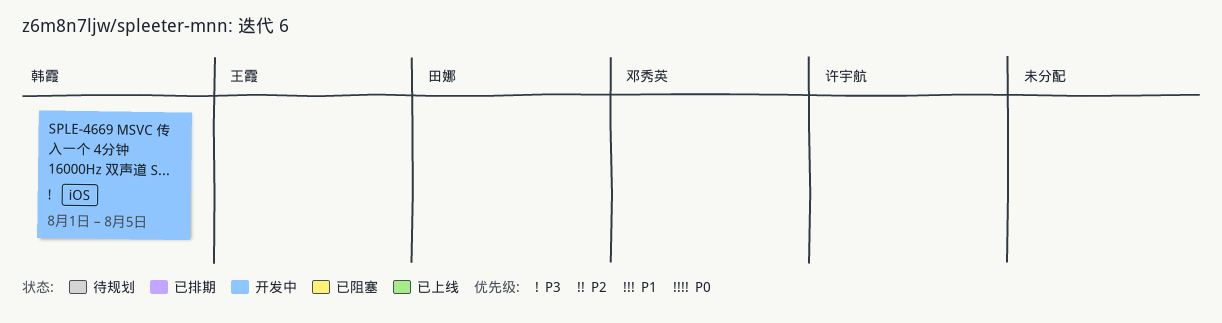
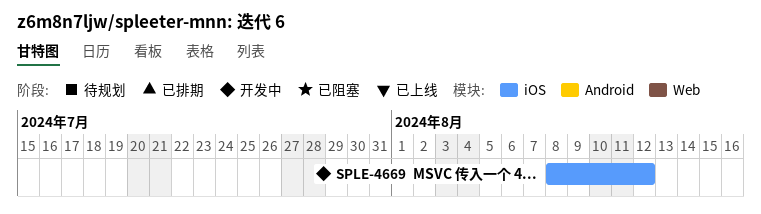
SPLE-4669, start: Aug 1 -> Aug 8
SPLE-4669, due: Aug 5 -> Aug 12

